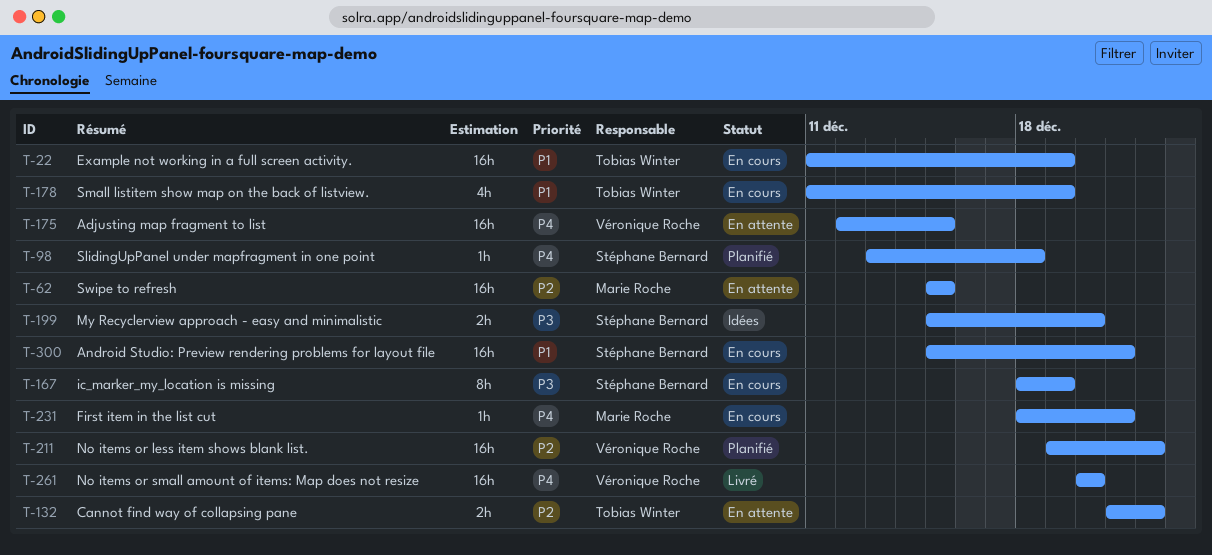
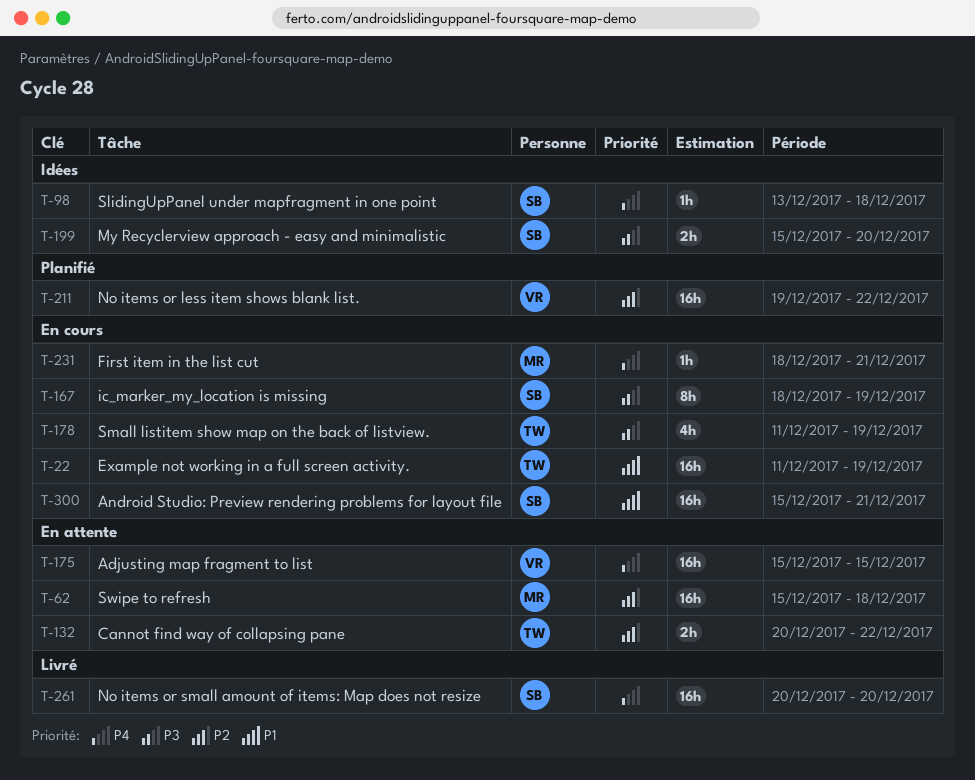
T-62, due: Dec 15 -> Dec 18
T-98, status: Planifié -> Idées
T-132, start: Dec 21 -> Dec 20
T-175, start: Dec 12 -> Dec 15
T-178, priority: P1 -> P3
T-261, owner: Véronique Roche -> Stéphane Bernard

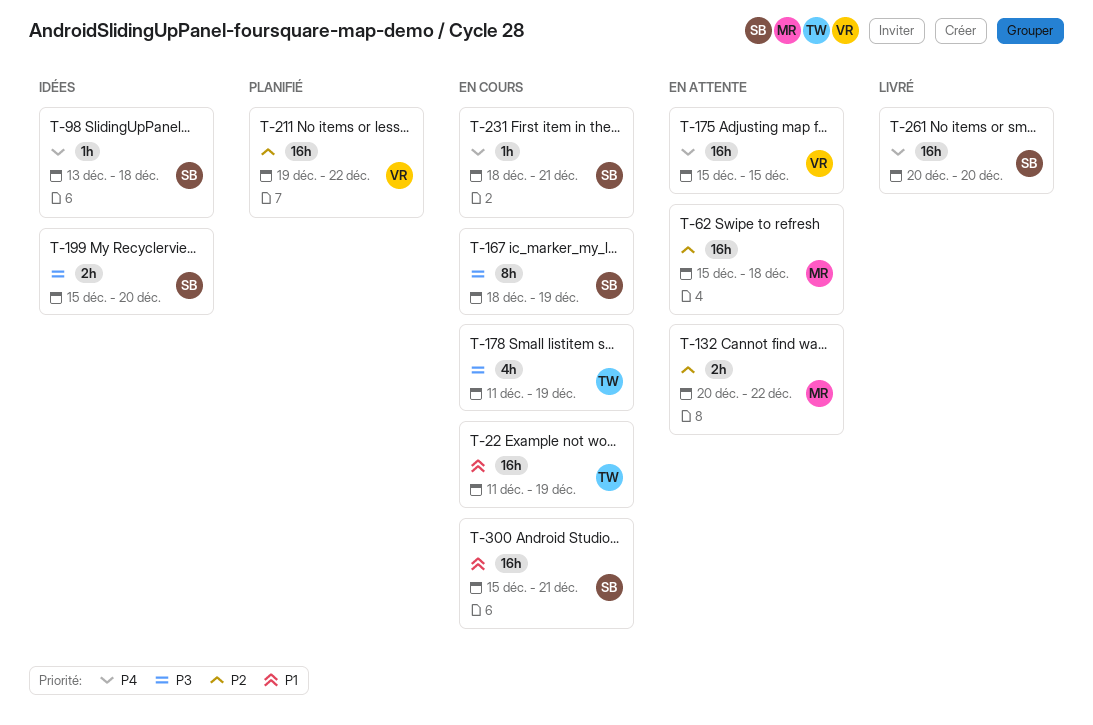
T-132, owner: TW -> MR
T-231, owner: MR -> SB

